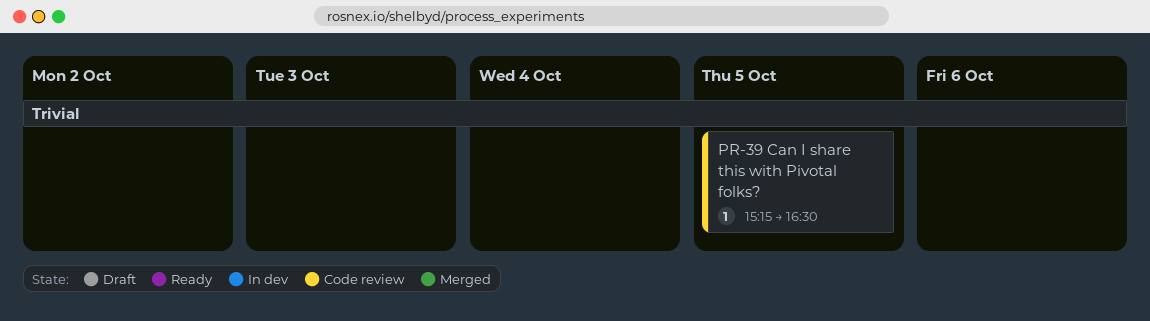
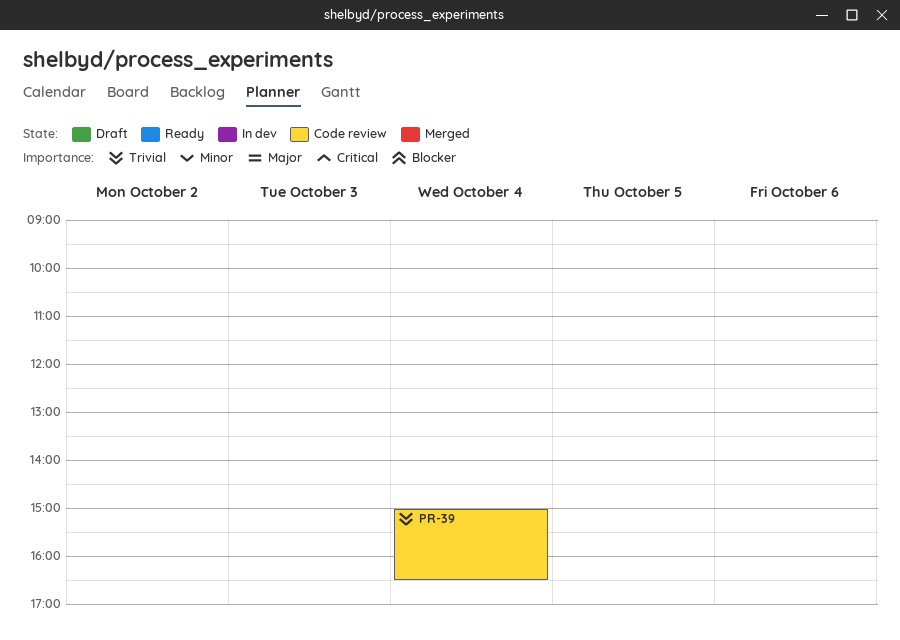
PR-39, day: Oct 5 -> Oct 4
PR-39, begins: 15:15 -> 15:00

